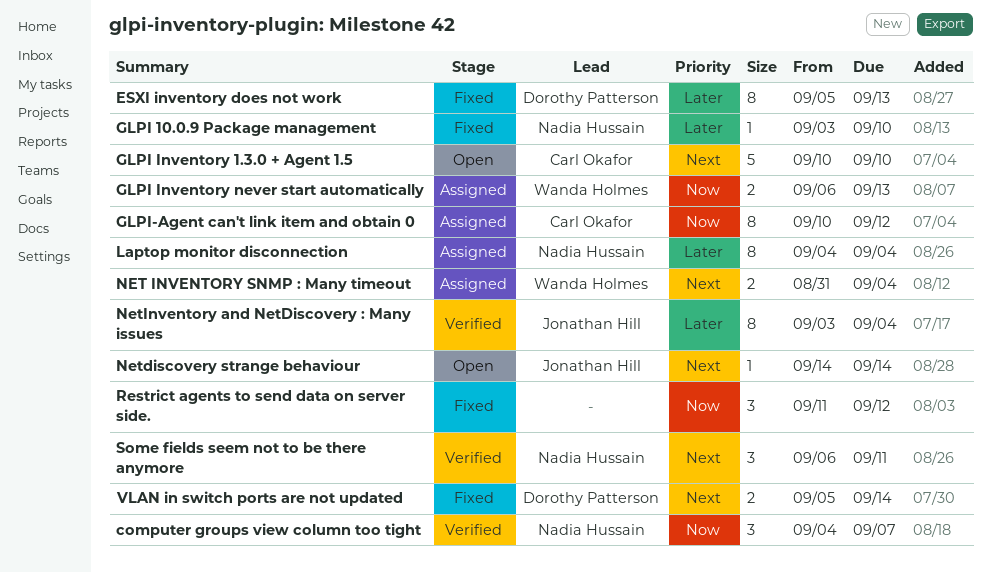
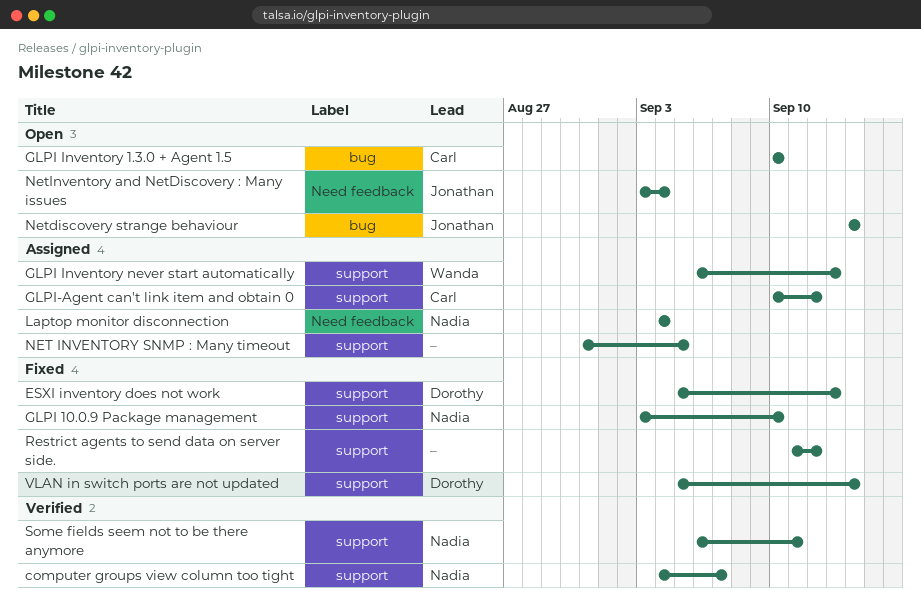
NET INVENTORY SNMP : Many timeout, owner: Wanda Holmes -> none
NET INVENTORY SNMP : Many timeout, due: Sep 4 -> Sep 5
NetInventory and NetDiscovery : Many issues, status: Verified -> Open

